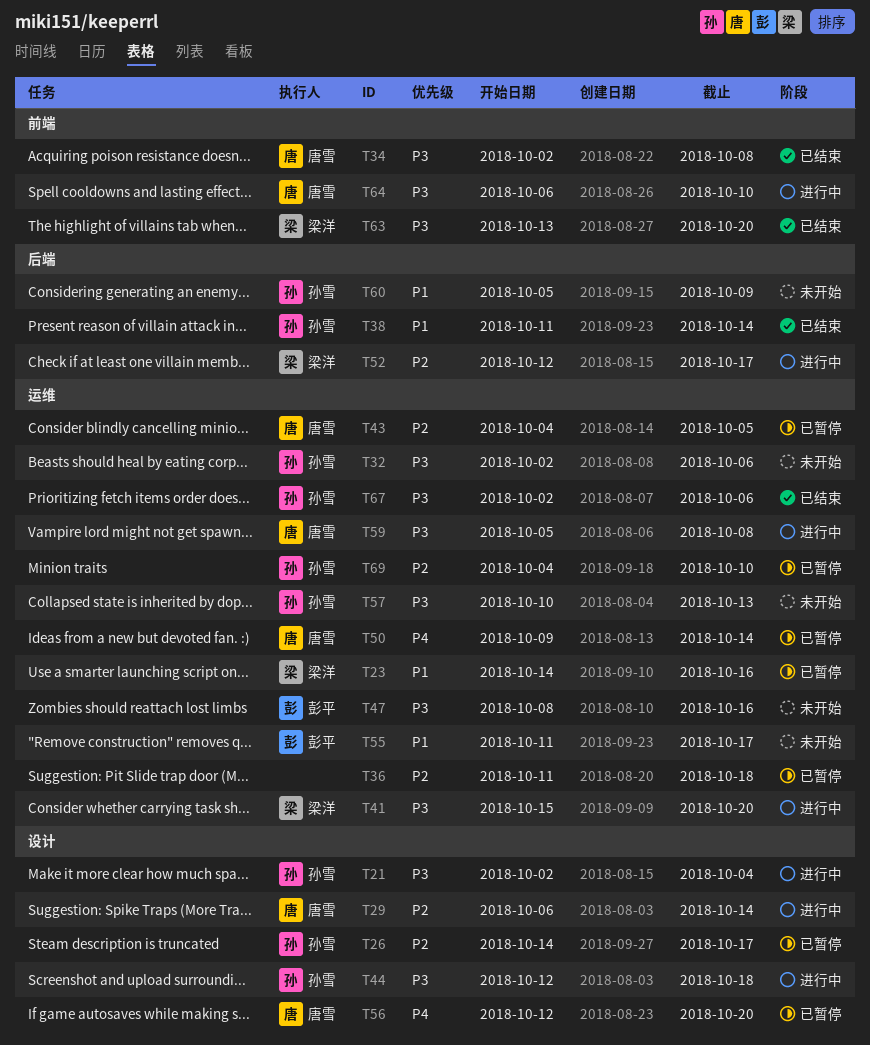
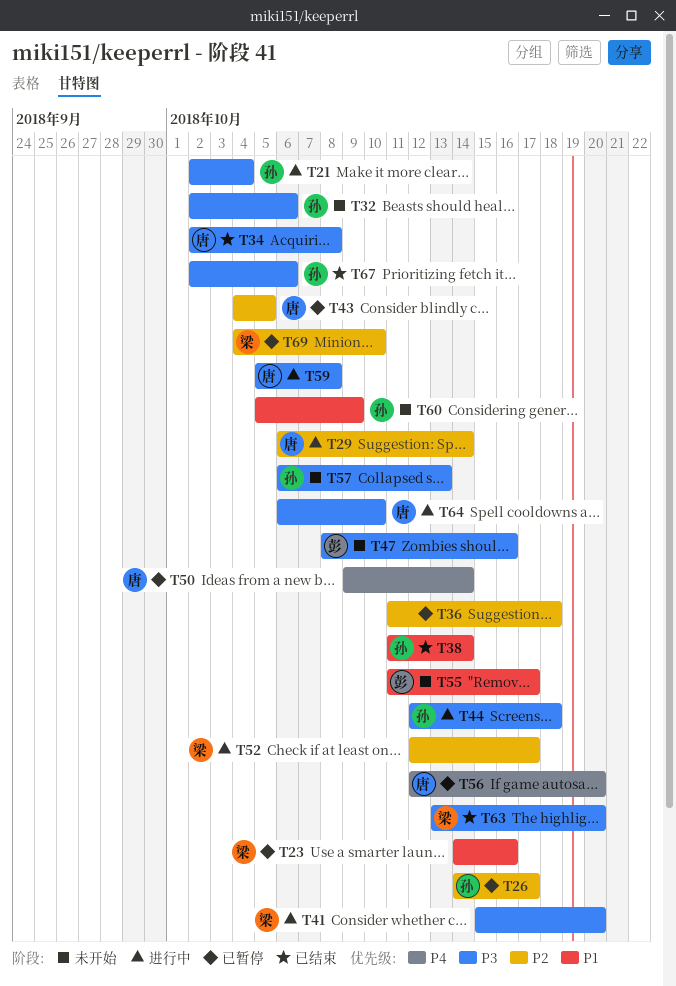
T57, start: Oct 10 -> Oct 6
T69, owner: 孙雪 -> 梁洋

